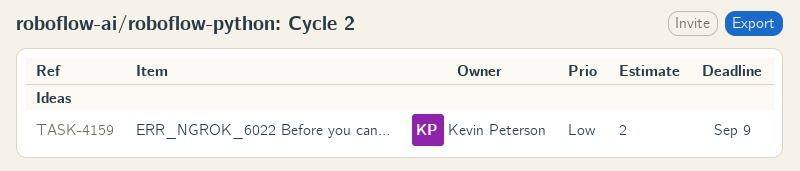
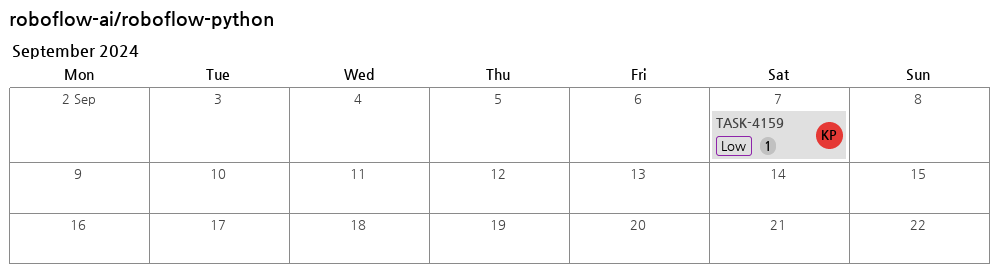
TASK-4159, estimate: 2 -> 1
TASK-4159, due: Sep 9 -> Sep 7

